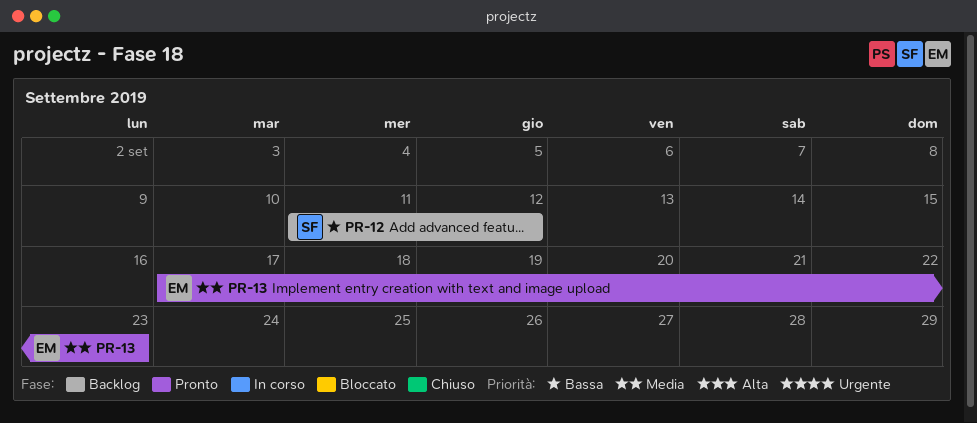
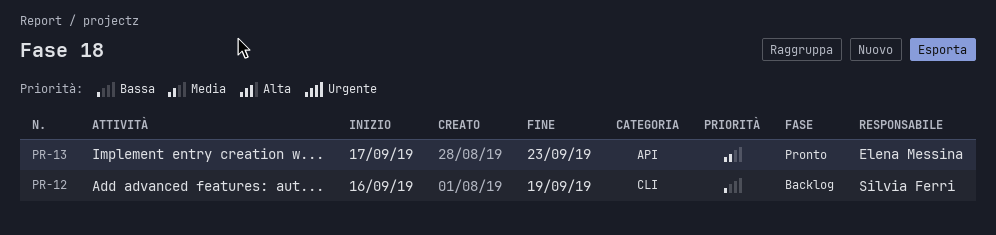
PR-12, start: Sep 11 -> Sep 16
PR-12, due: Sep 12 -> Sep 19

